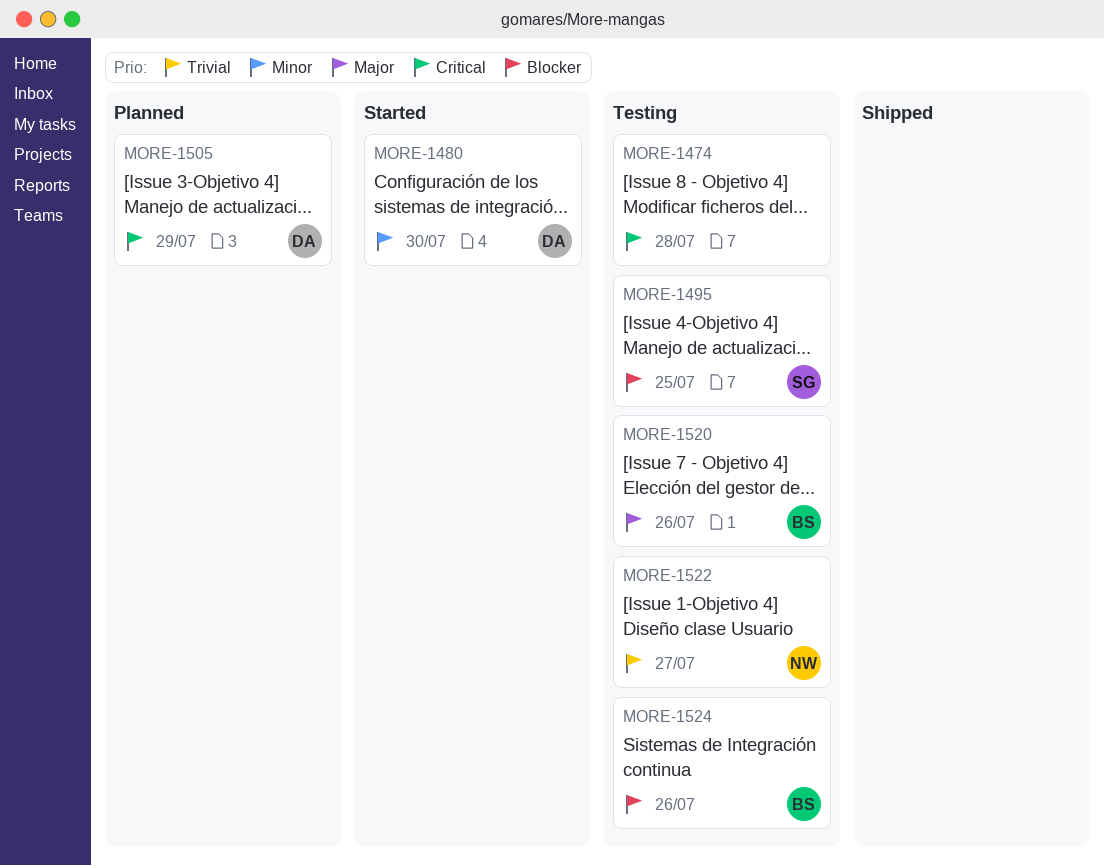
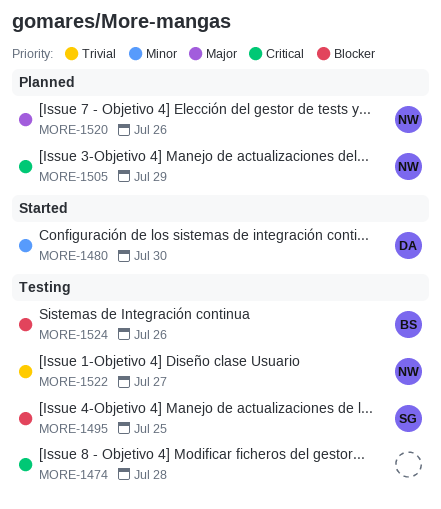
MORE-1505, owner: DA -> NW
MORE-1520, status: Testing -> Planned
MORE-1520, owner: BS -> NW

